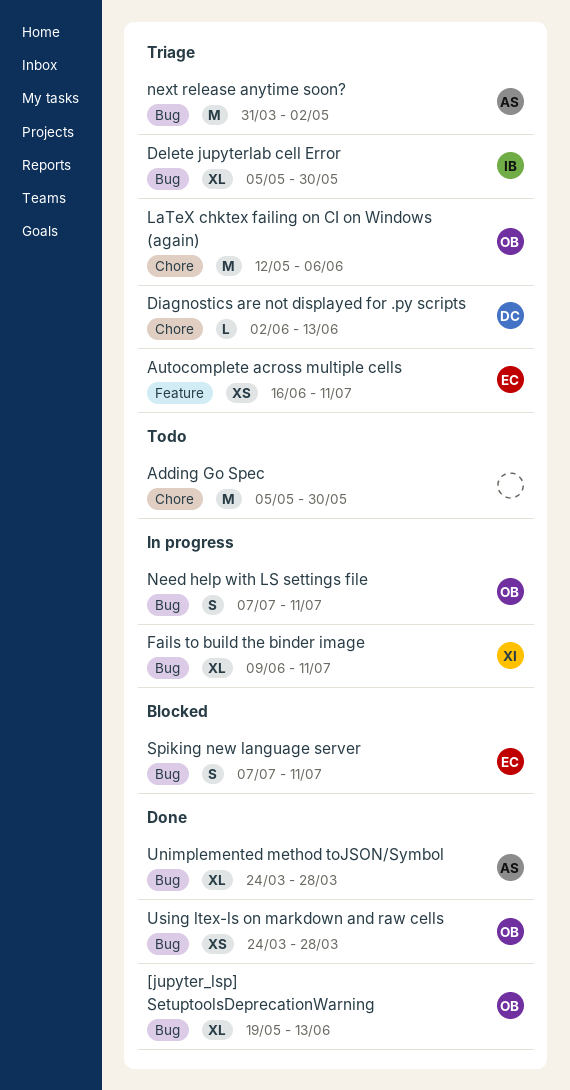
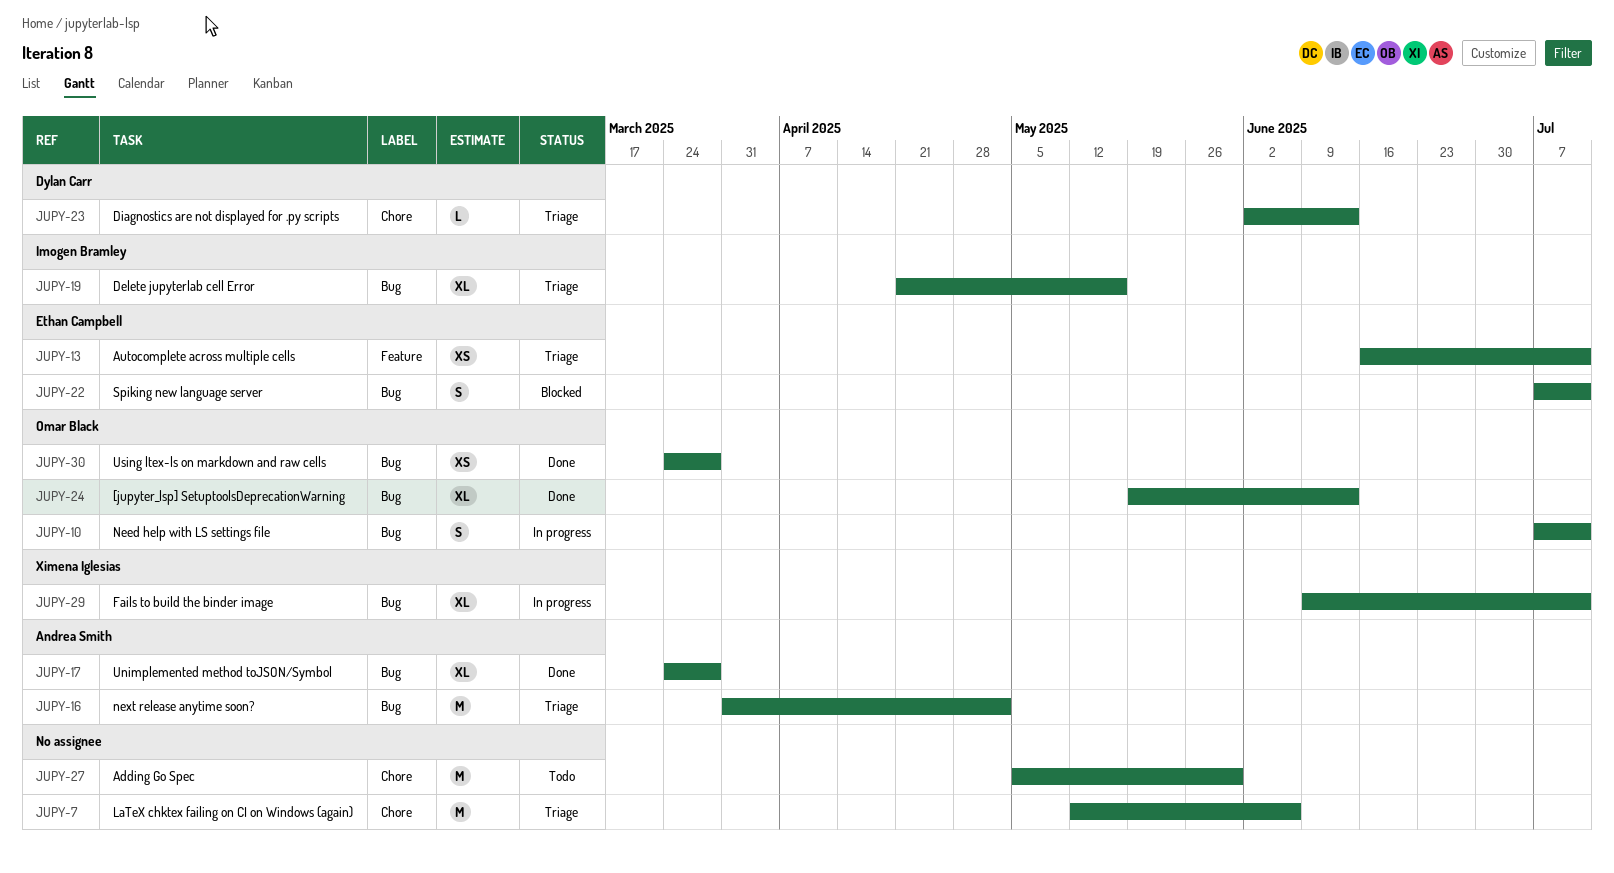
Delete jupyterlab cell Error, start: May 5 -> Apr 21
Delete jupyterlab cell Error, due: May 30 -> May 16
LaTeX chktex failing on CI on Windows (again), owner: Omar Black -> none

